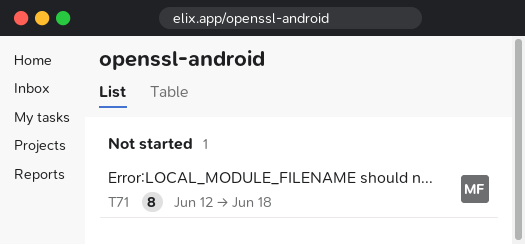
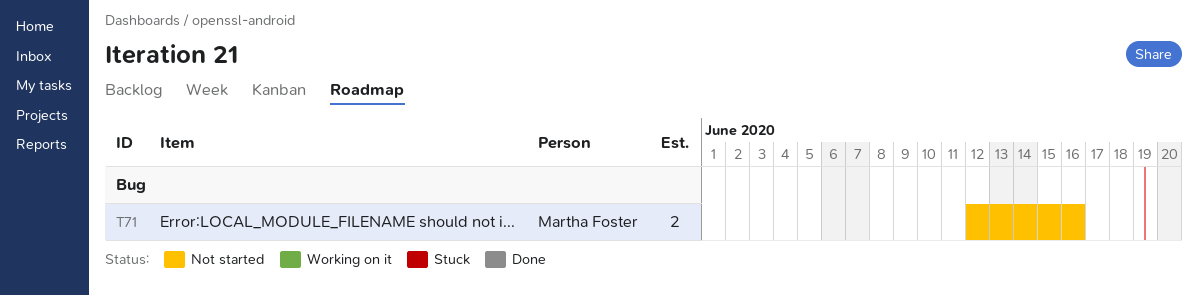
T71, estimate: 8 -> 2
T71, due: Jun 18 -> Jun 16

